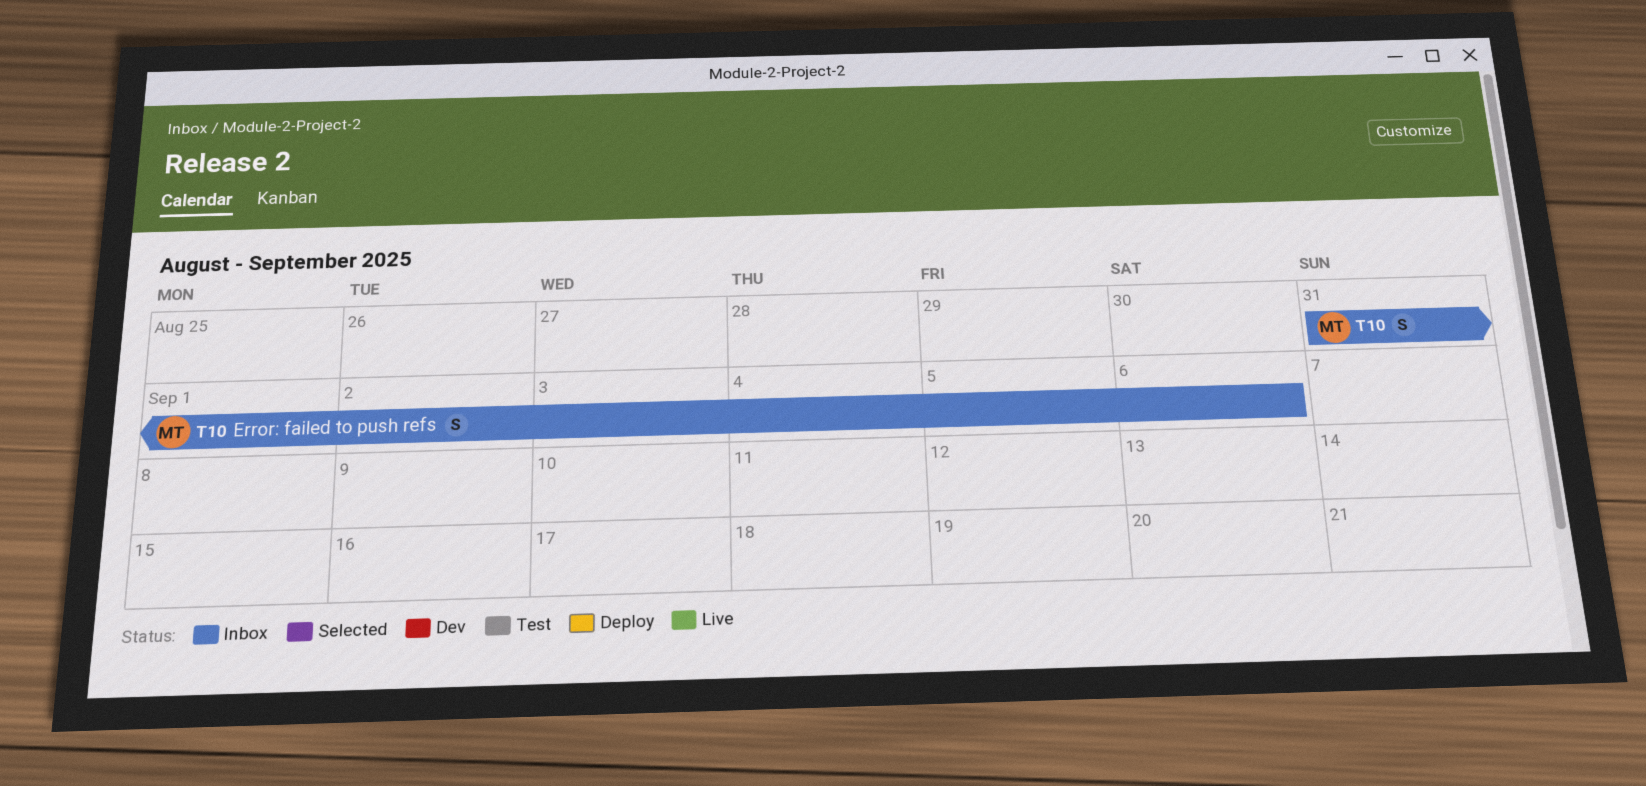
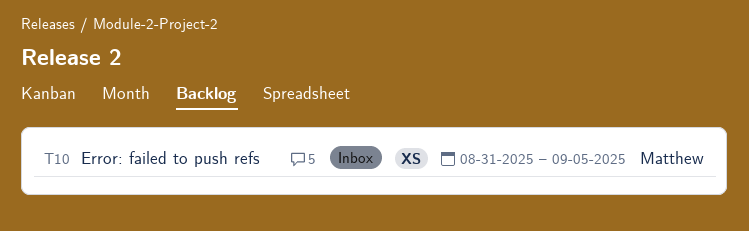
T10, estimate: S -> XS
T10, due: Sep 6 -> Sep 5

